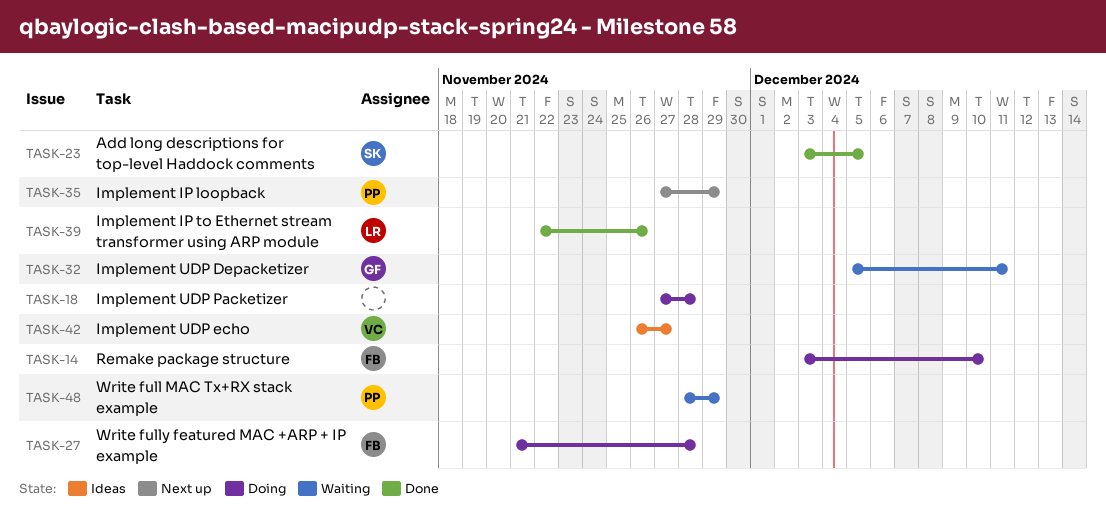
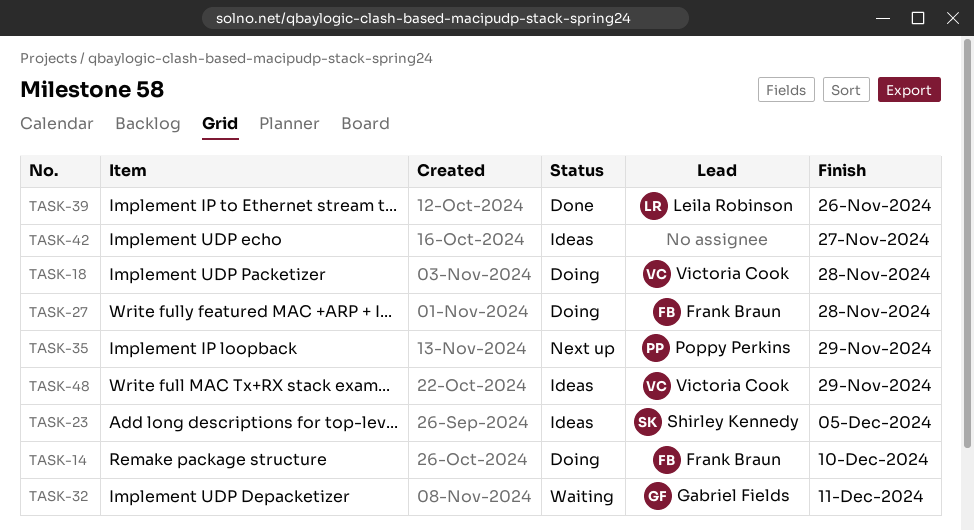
TASK-18, owner: none -> Victoria Cook
TASK-23, status: Done -> Ideas
TASK-42, owner: Victoria Cook -> none
TASK-48, status: Waiting -> Ideas
TASK-48, owner: Poppy Perkins -> Victoria Cook

